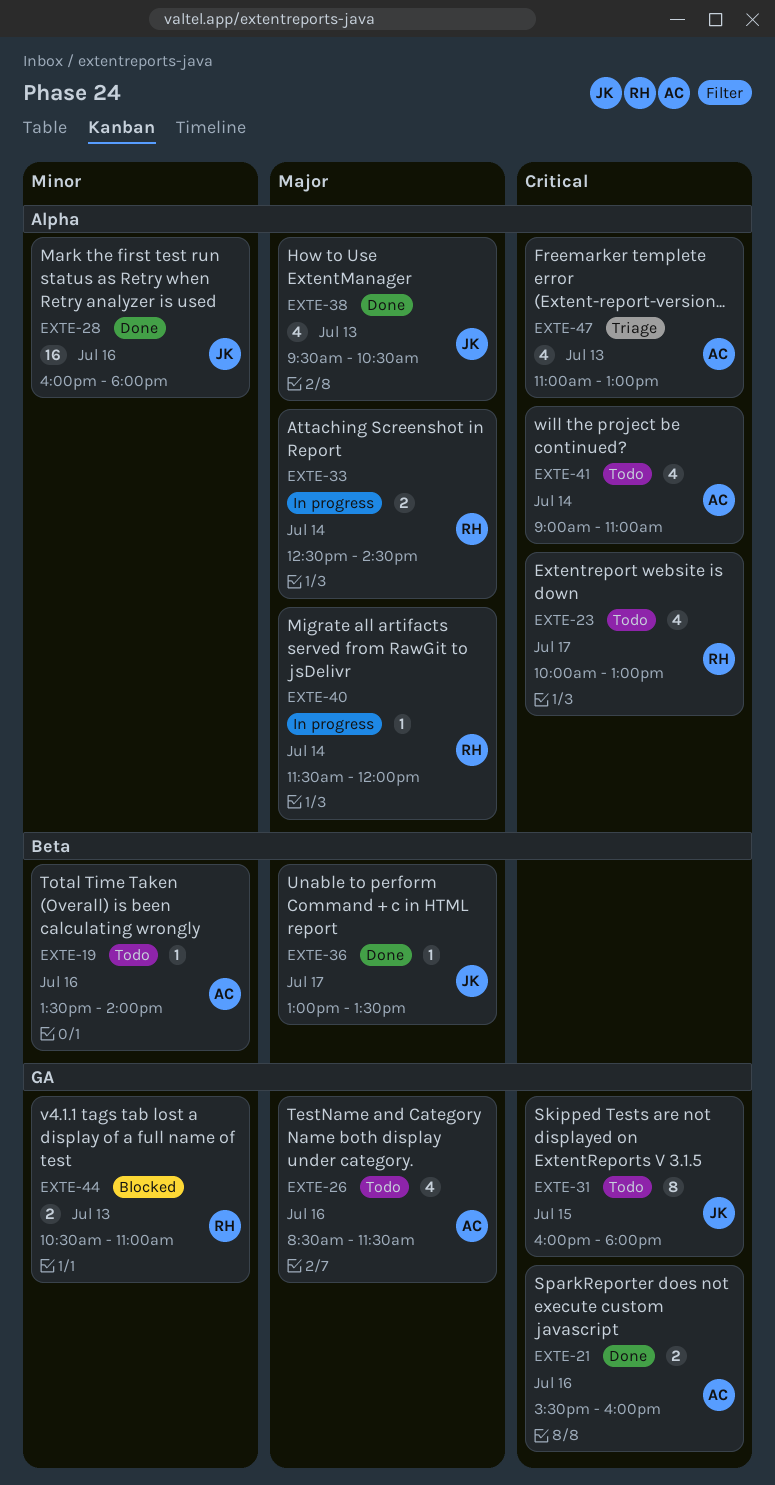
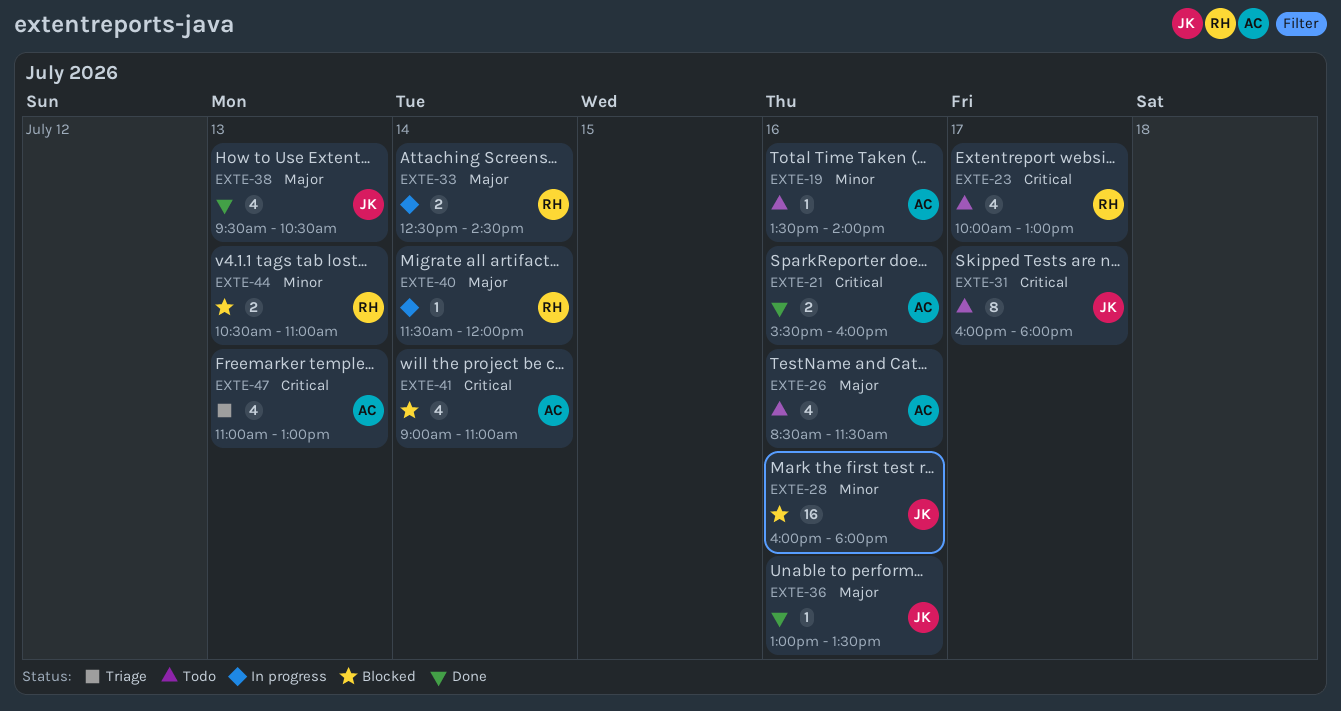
EXTE-28, status: Done -> Blocked
EXTE-31, day: Jul 15 -> Jul 17
EXTE-36, day: Jul 17 -> Jul 16
EXTE-41, status: Todo -> Blocked

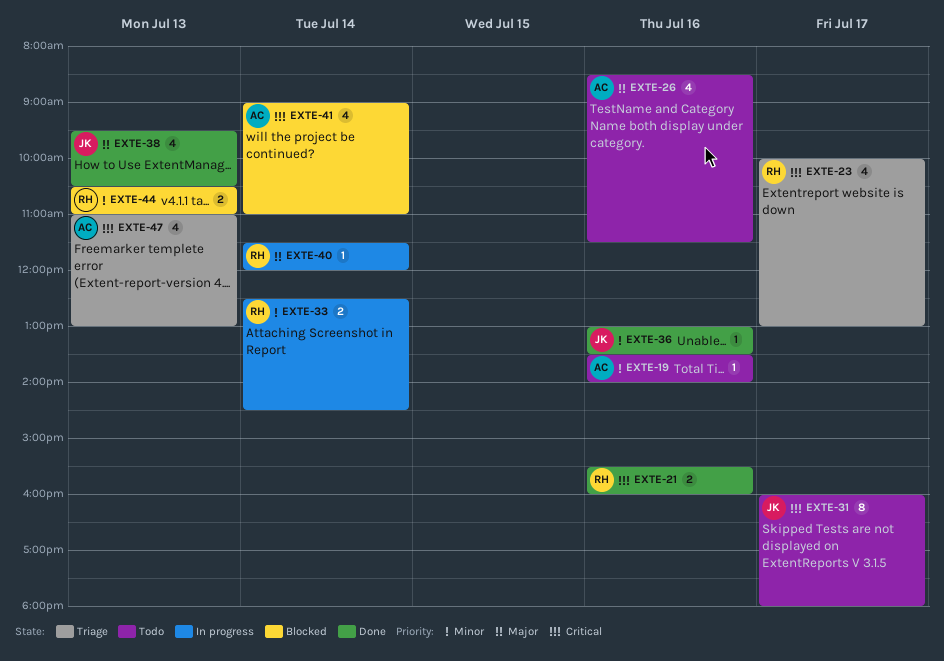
EXTE-21, owner: AC -> RH
EXTE-23, status: Todo -> Triage
EXTE-28: present -> none
EXTE-33, priority: Major -> Minor
EXTE-36, priority: Major -> Minor

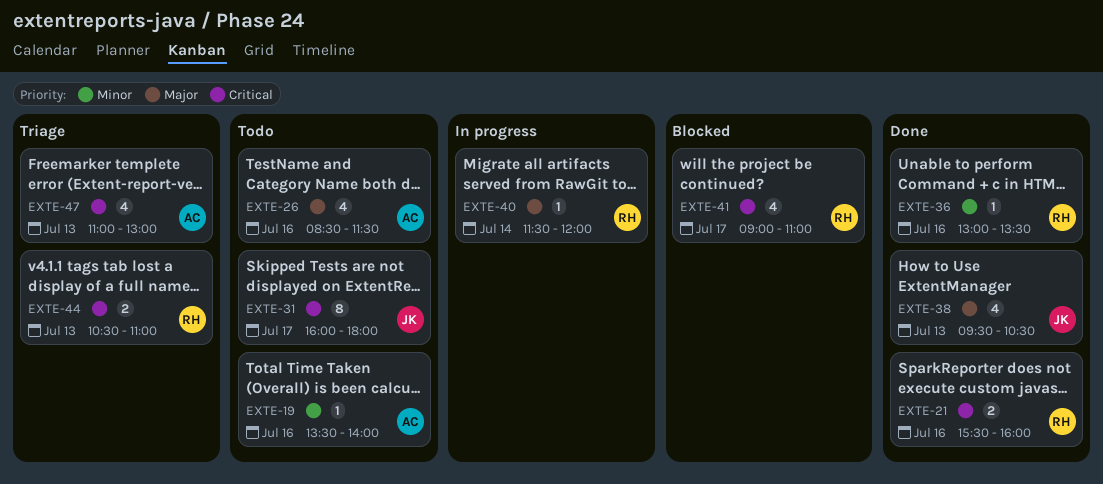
EXTE-23: present -> none
EXTE-33: present -> none
EXTE-36, owner: JK -> RH
EXTE-41, owner: AC -> RH
EXTE-41, day: Jul 14 -> Jul 17
EXTE-44, status: Blocked -> Triage
EXTE-44, priority: Minor -> Critical

